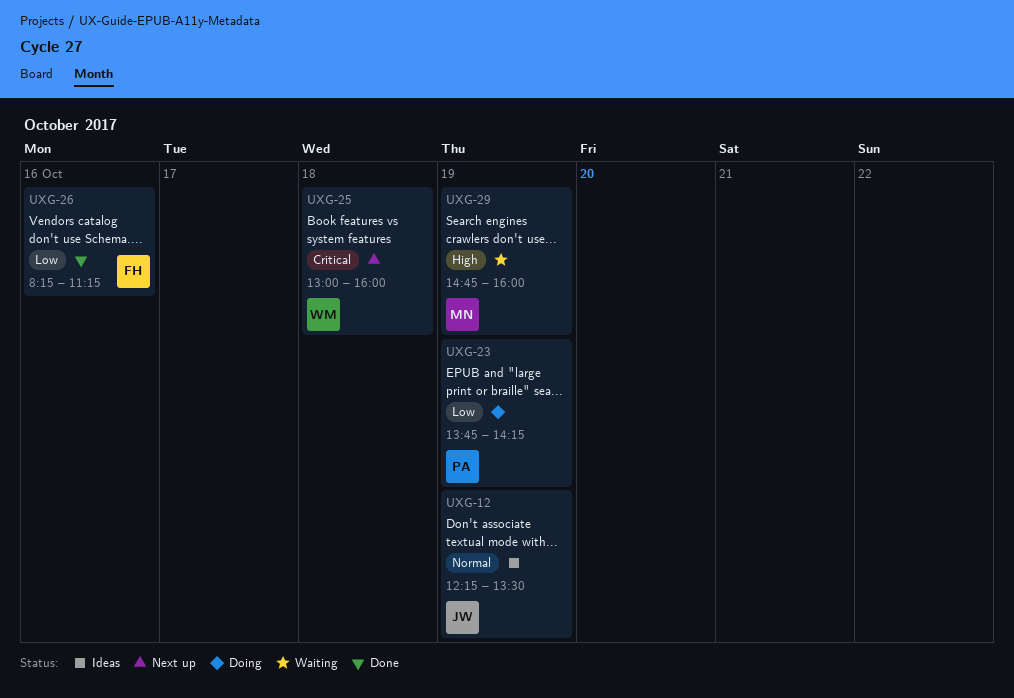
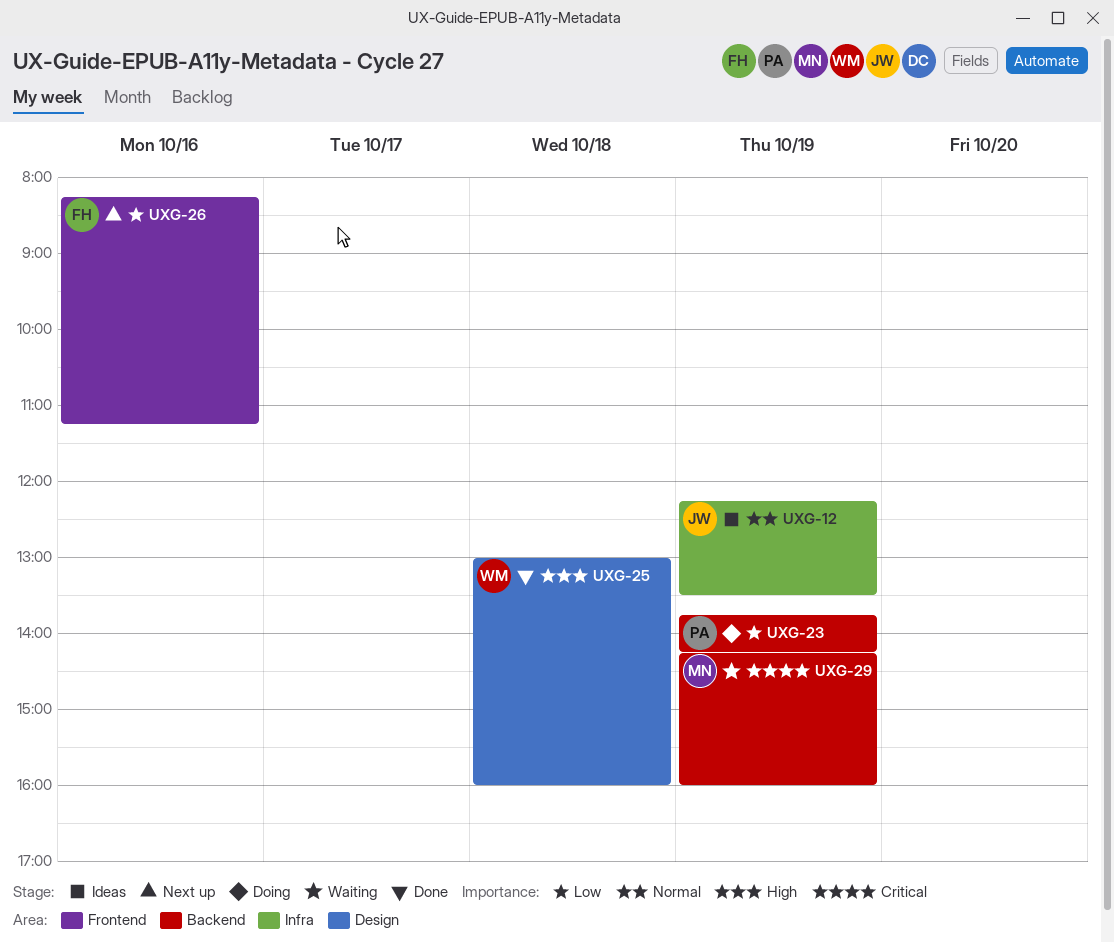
UXG-25, status: Next up -> Done
UXG-25, priority: Critical -> High
UXG-26, status: Done -> Next up
UXG-29, priority: High -> Critical
UXG-29, begins: 14:45 -> 14:15

